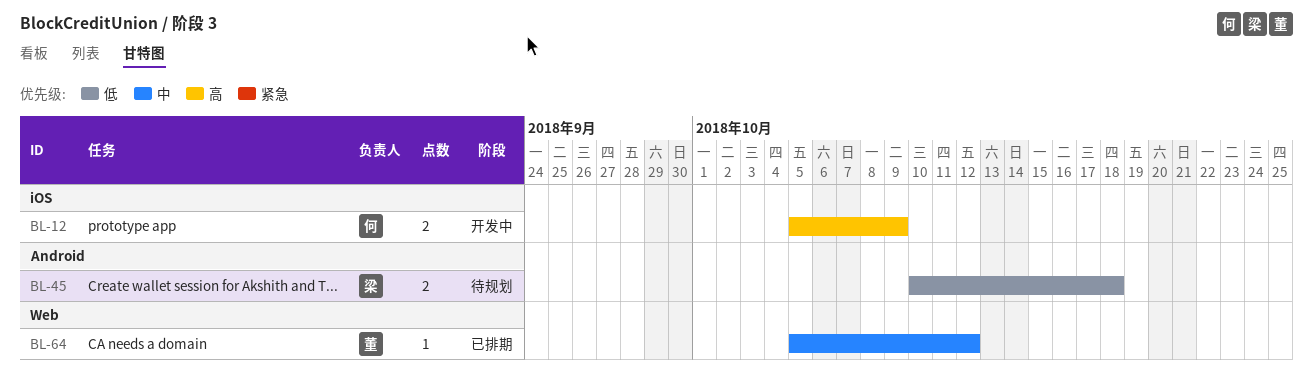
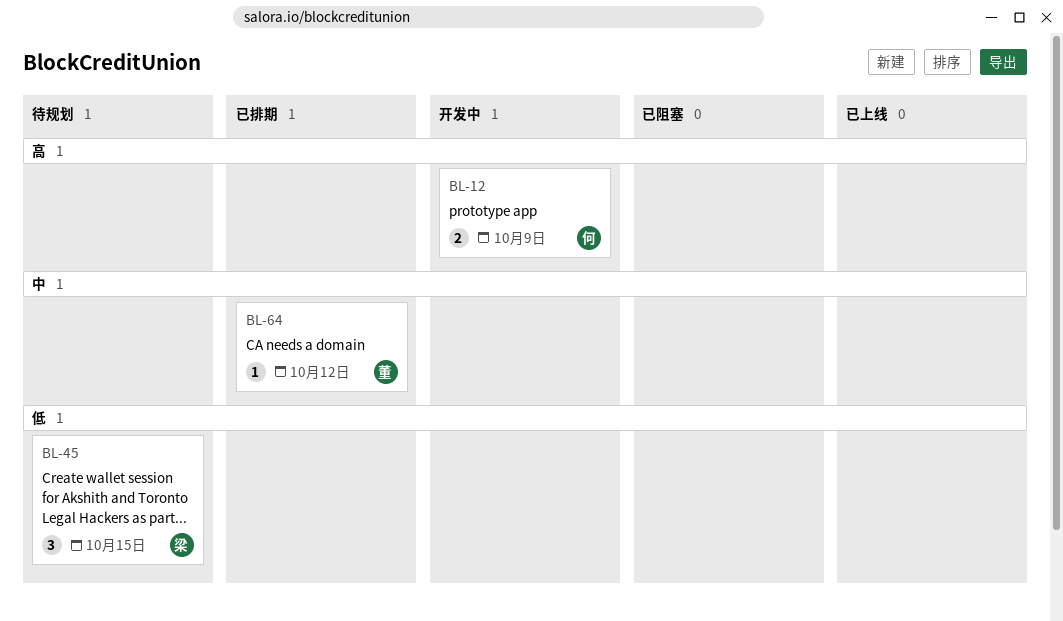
BL-45, estimate: 2 -> 3
BL-45, due: Oct 18 -> Oct 15

